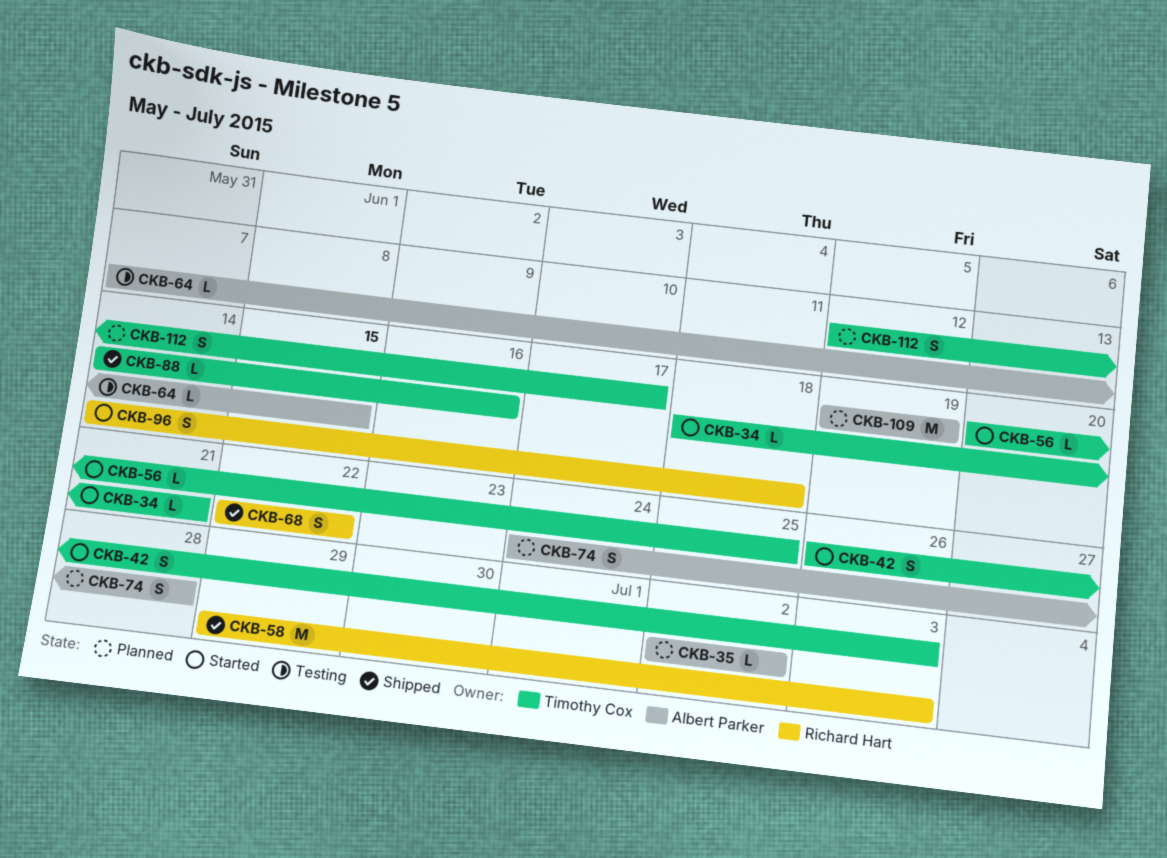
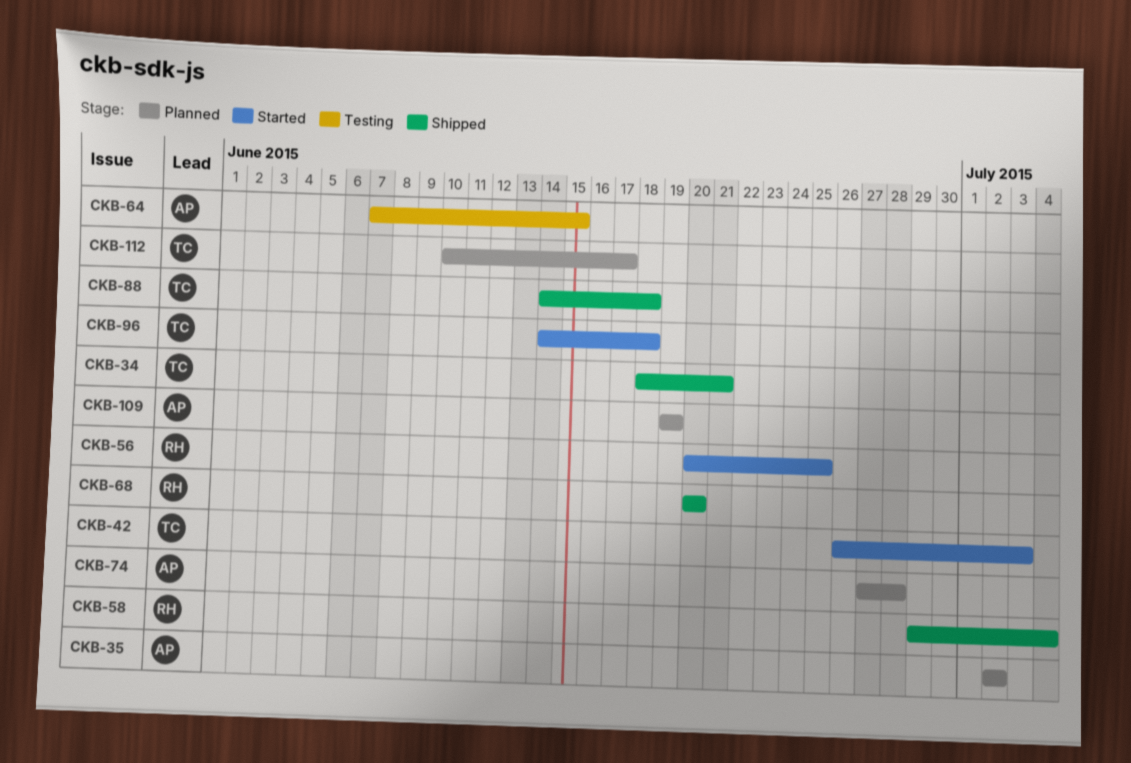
CKB-34, status: Started -> Shipped
CKB-56, owner: Timothy Cox -> Richard Hart
CKB-58, due: Jul 3 -> Jul 4
CKB-68, start: Jun 22 -> Jun 20
CKB-68, due: Jun 22 -> Jun 20
CKB-74, start: Jun 24 -> Jun 27
CKB-88, due: Jun 16 -> Jun 18
CKB-96, owner: Richard Hart -> Timothy Cox
CKB-112, start: Jun 12 -> Jun 10

